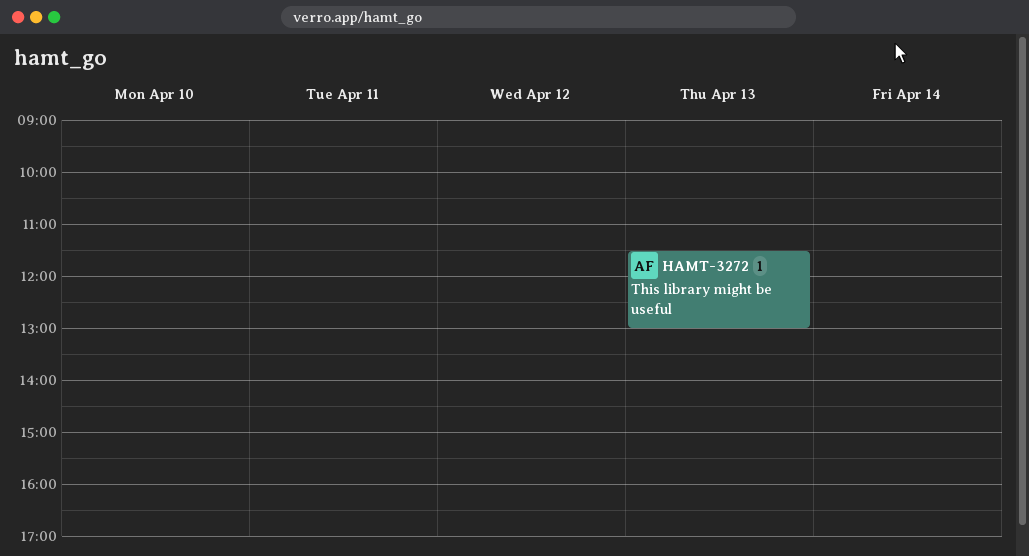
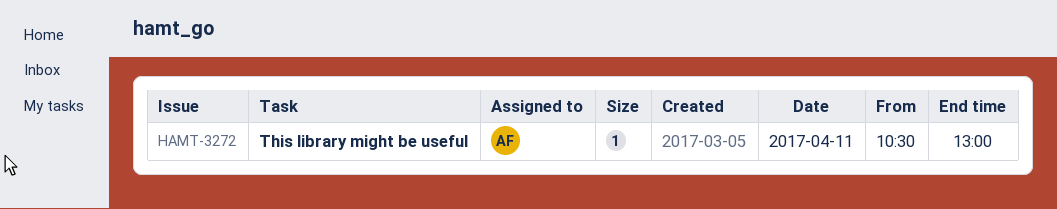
HAMT-3272, day: Apr 13 -> Apr 11
HAMT-3272, begins: 11:30 -> 10:30

